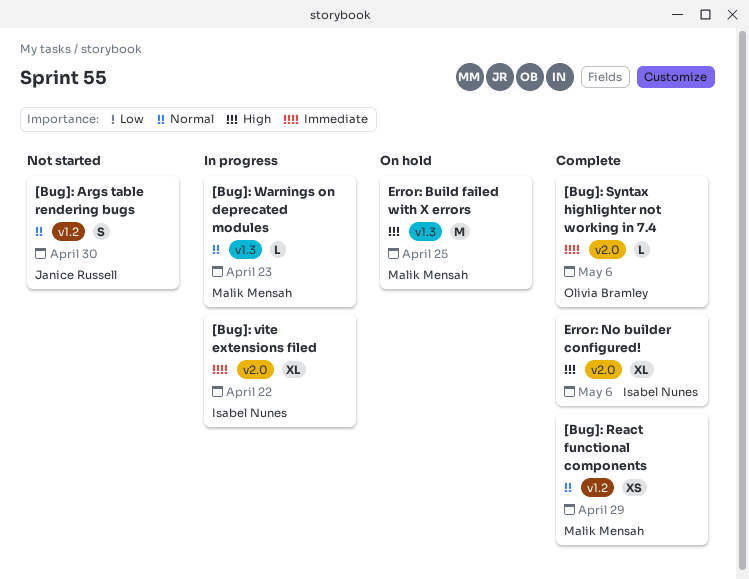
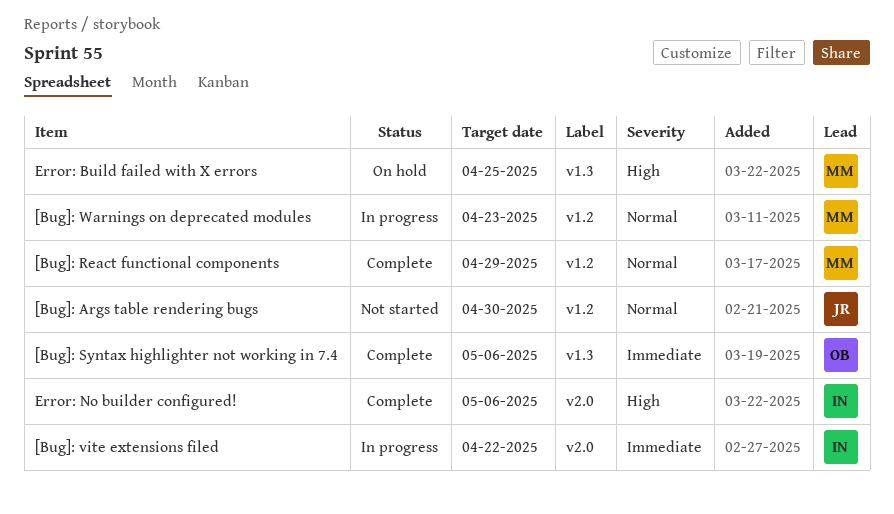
[Bug]: Syntax highlighter not working in 7.4, label: v2.0 -> v1.3
[Bug]: Warnings on deprecated modules, label: v1.3 -> v1.2

